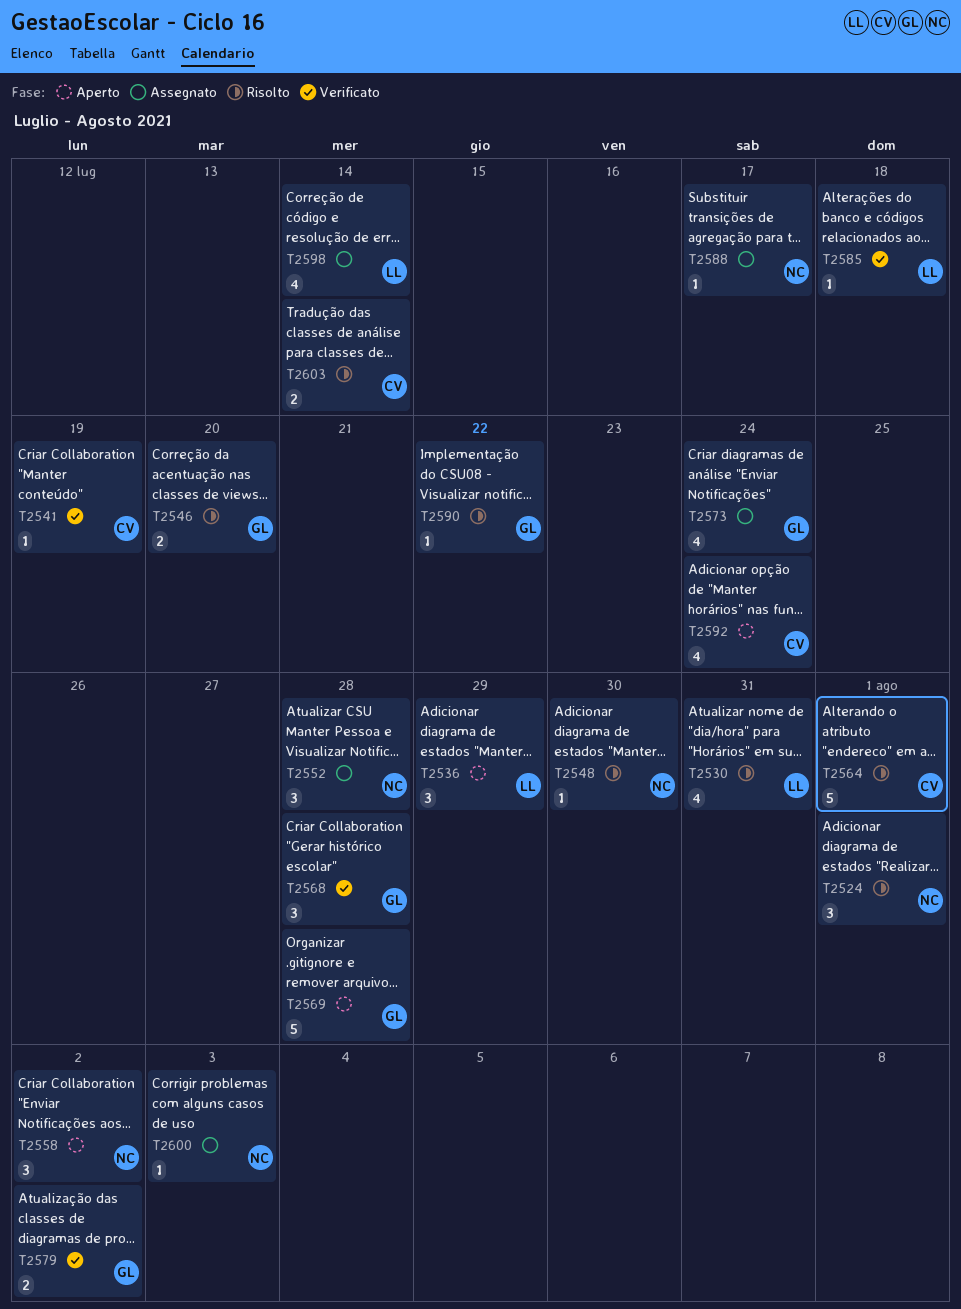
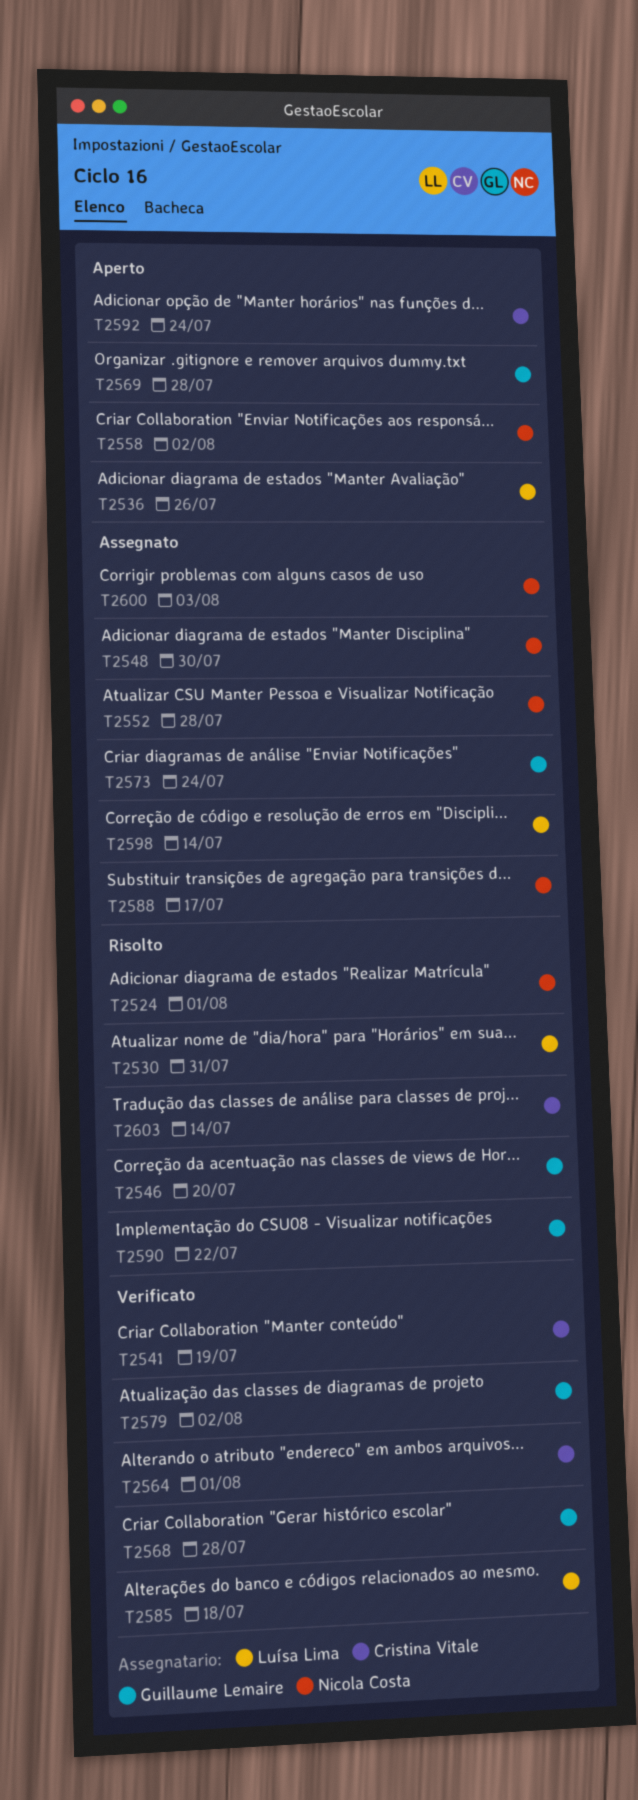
T2536, due: Jul 29 -> Jul 26
T2548, status: Risolto -> Assegnato
T2564, status: Risolto -> Verificato

